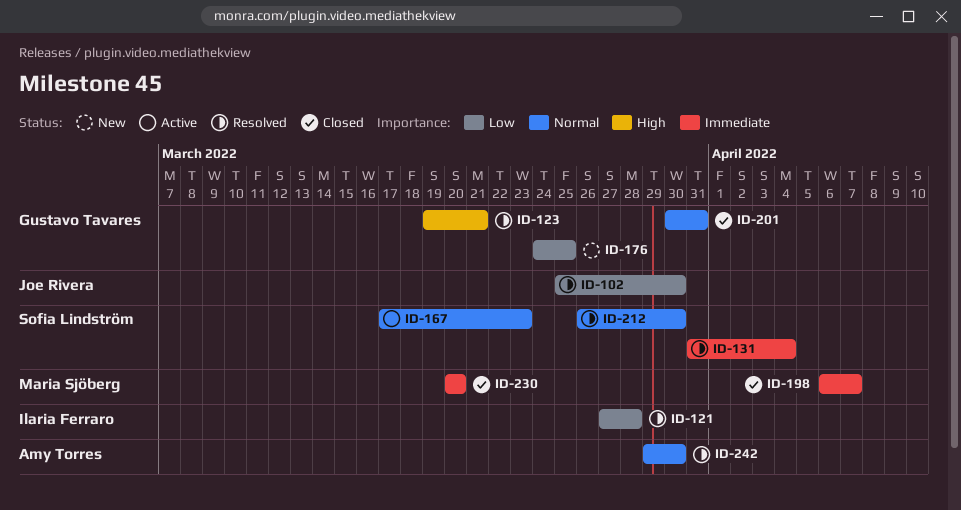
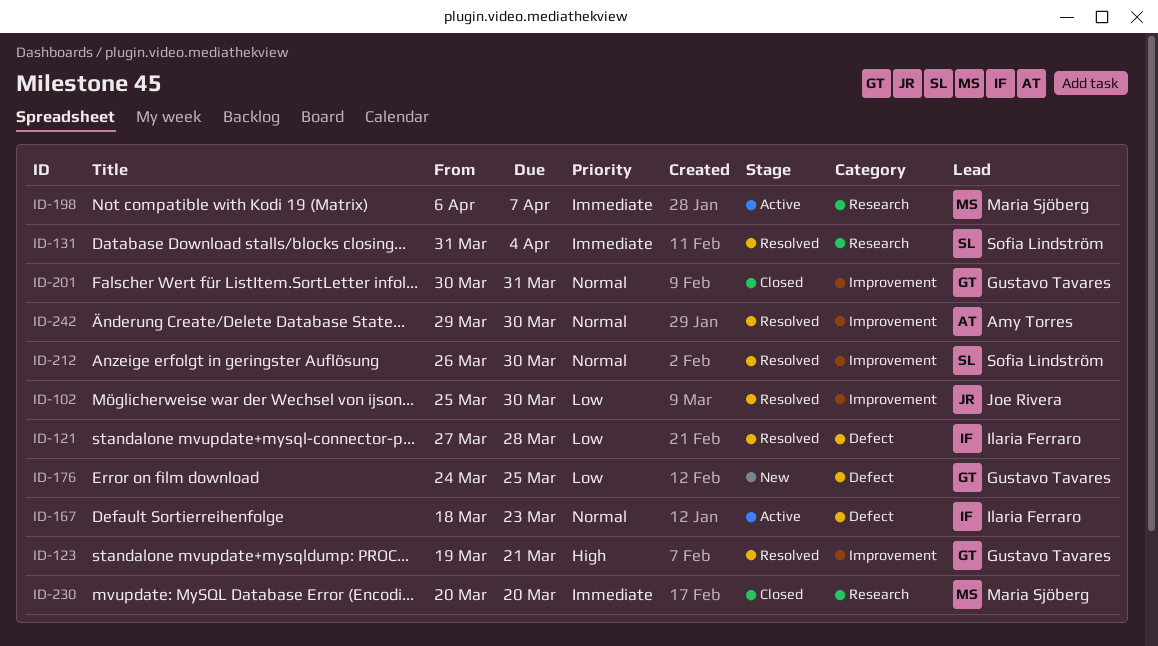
ID-167, owner: Sofia Lindström -> Ilaria Ferraro
ID-167, start: Mar 17 -> Mar 18
ID-198, status: Closed -> Active

